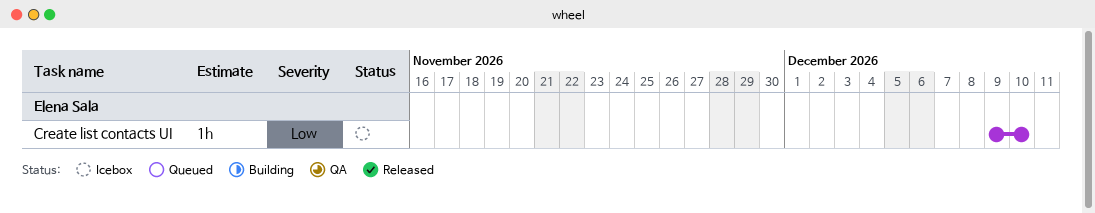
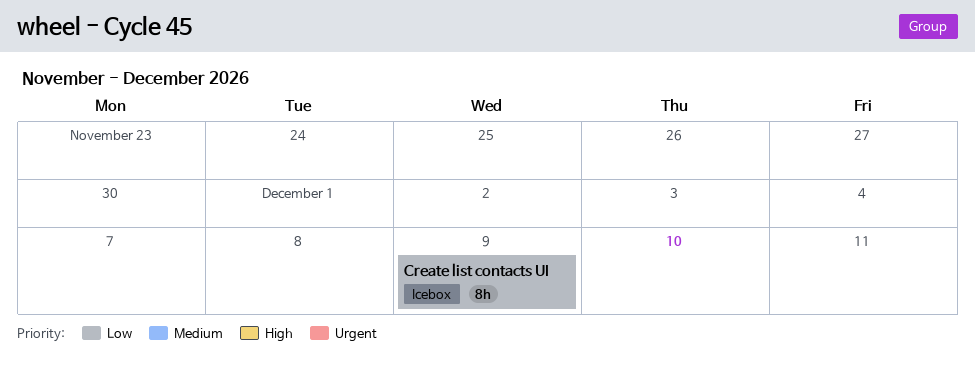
Create list contacts UI, estimate: 1h -> 8h
Create list contacts UI, due: Dec 10 -> Dec 9

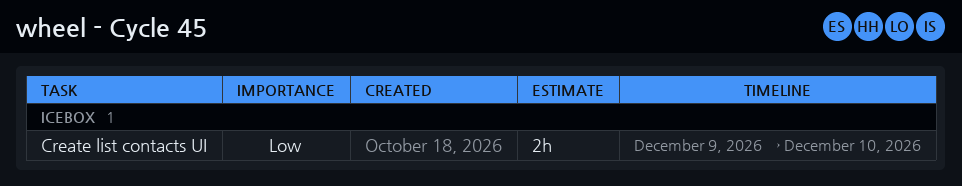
Create list contacts UI, estimate: 8h -> 2h
Create list contacts UI, due: Dec 9 -> Dec 10

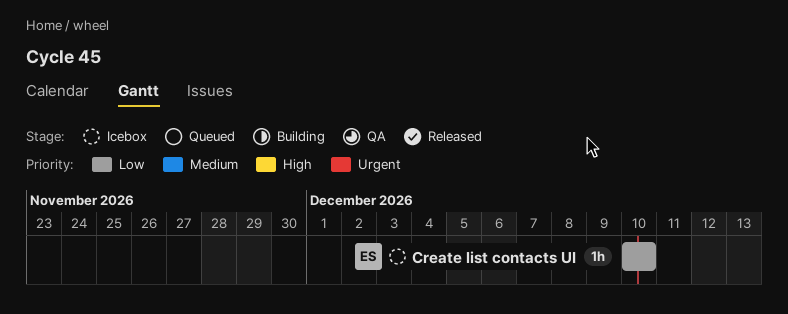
Create list contacts UI, estimate: 2h -> 1h
Create list contacts UI, start: Dec 9 -> Dec 10

